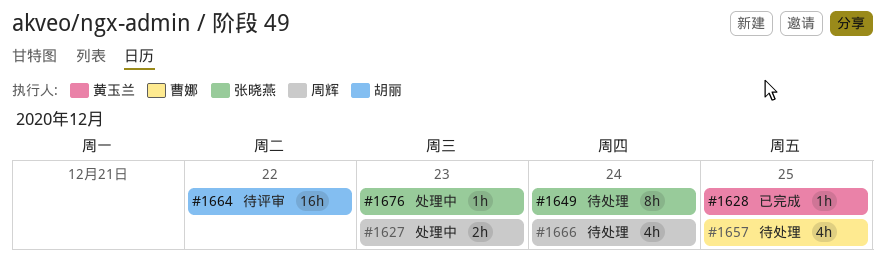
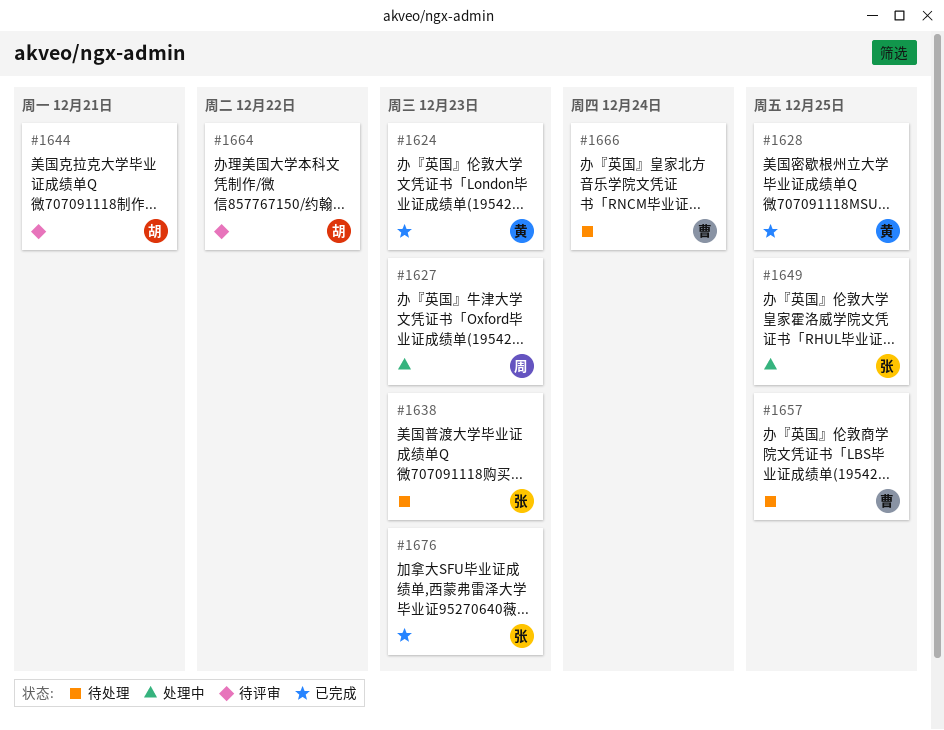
#1624: none -> present
#1638: none -> present
#1644: none -> present
#1649, status: 待处理 -> 处理中
#1649, due: Dec 24 -> Dec 25
#1666, owner: 周辉 -> 曹娜
#1676, status: 处理中 -> 已完成

